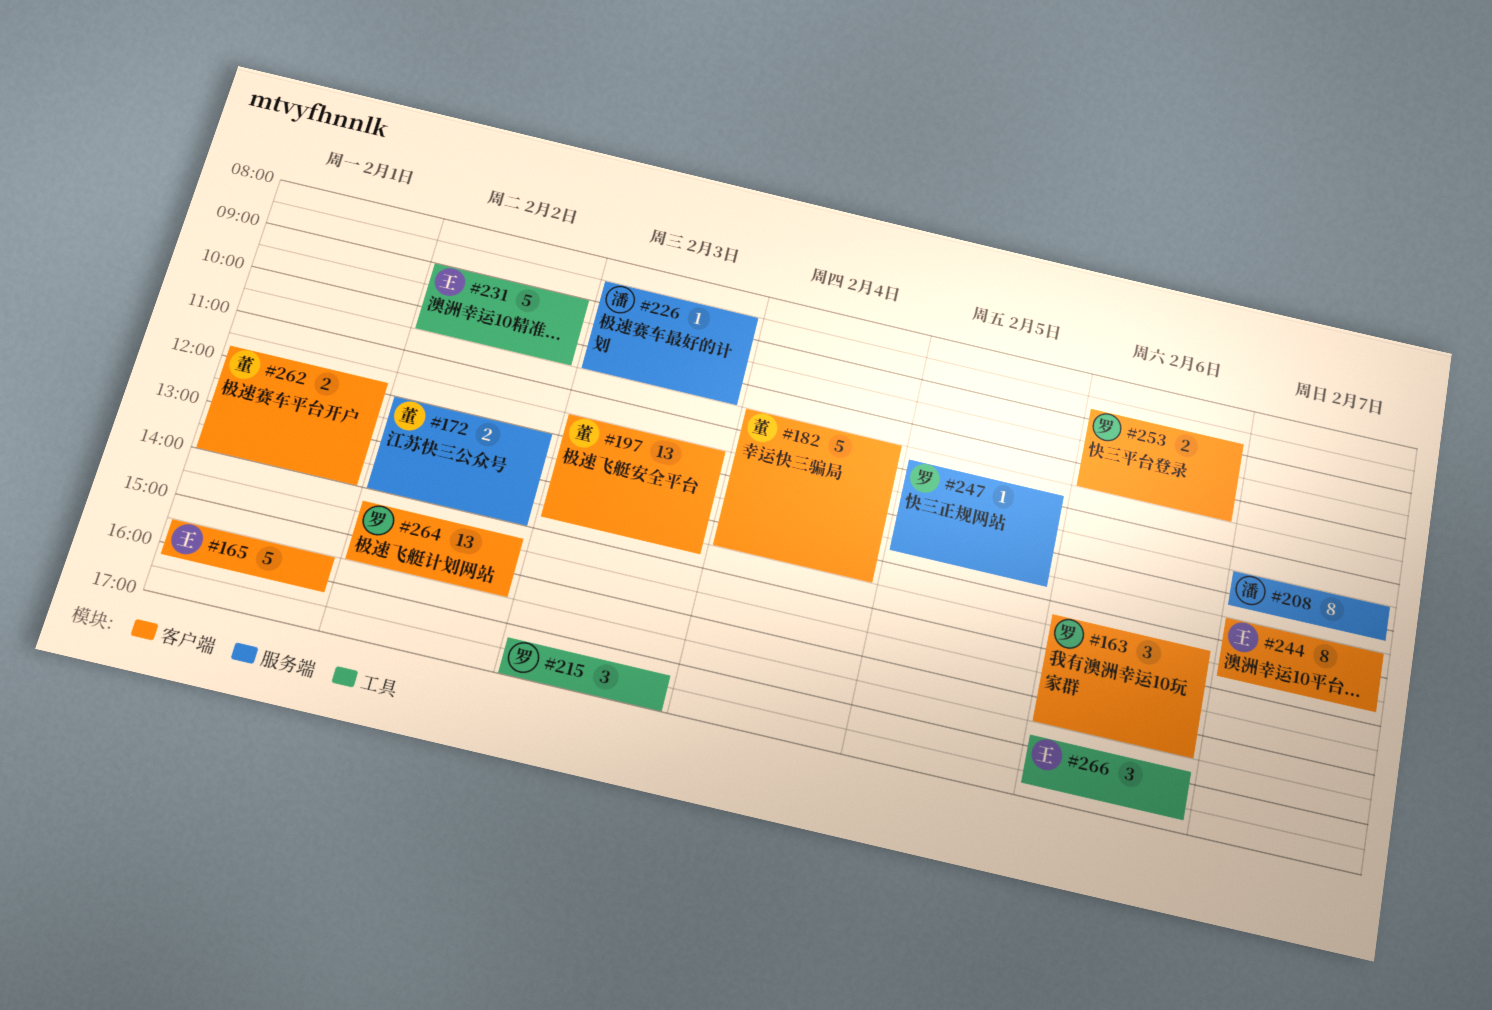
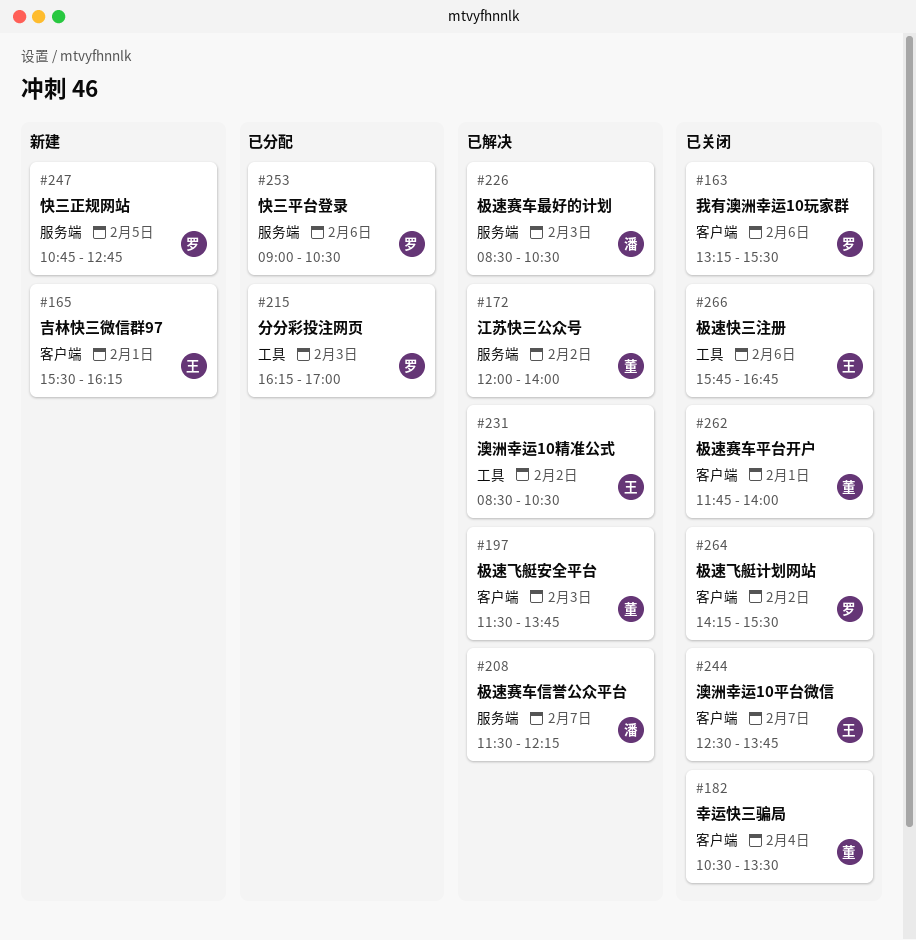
#231, begins: 09:00 -> 08:30
#253, label: 客户端 -> 服务端
#253, begins: 08:45 -> 09:00

